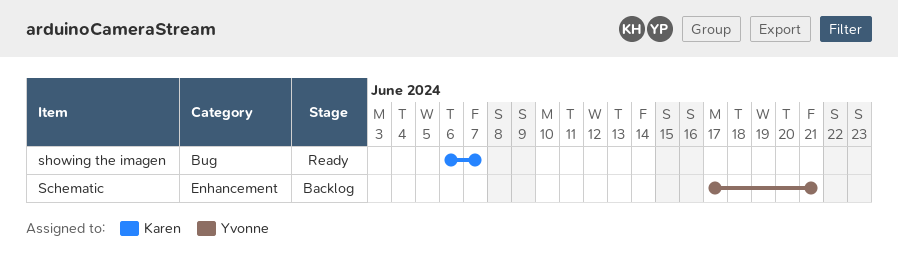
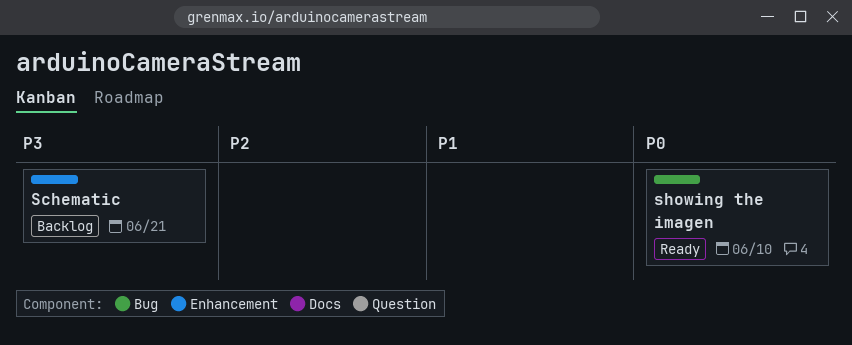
showing the imagen, due: Jun 7 -> Jun 10

